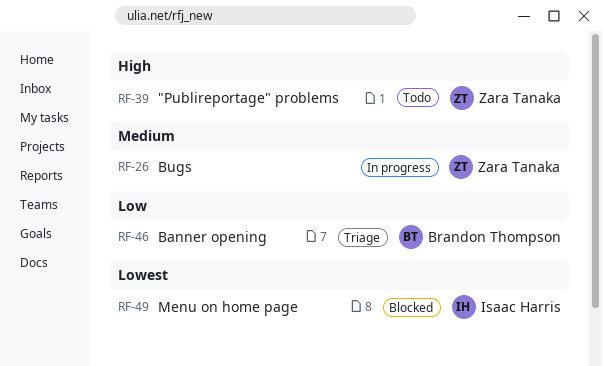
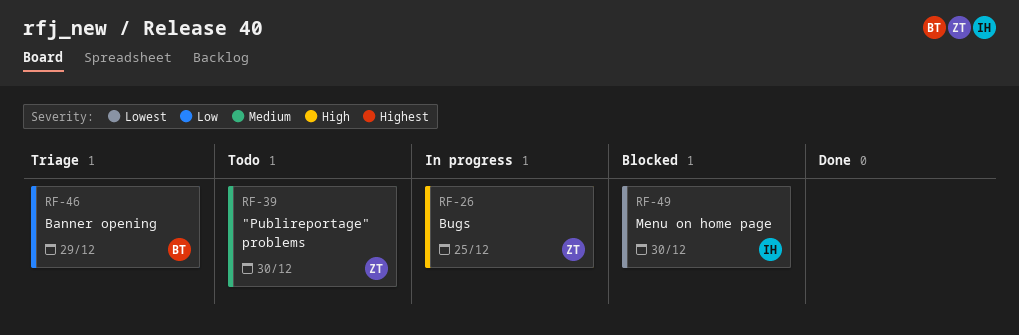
RF-26, priority: Medium -> High
RF-39, priority: High -> Medium

